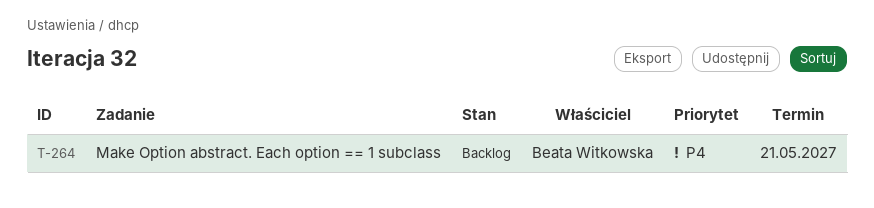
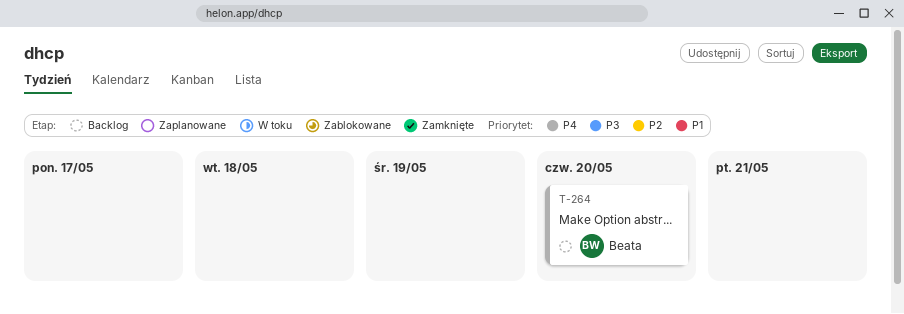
T-264, due: May 21 -> May 20

